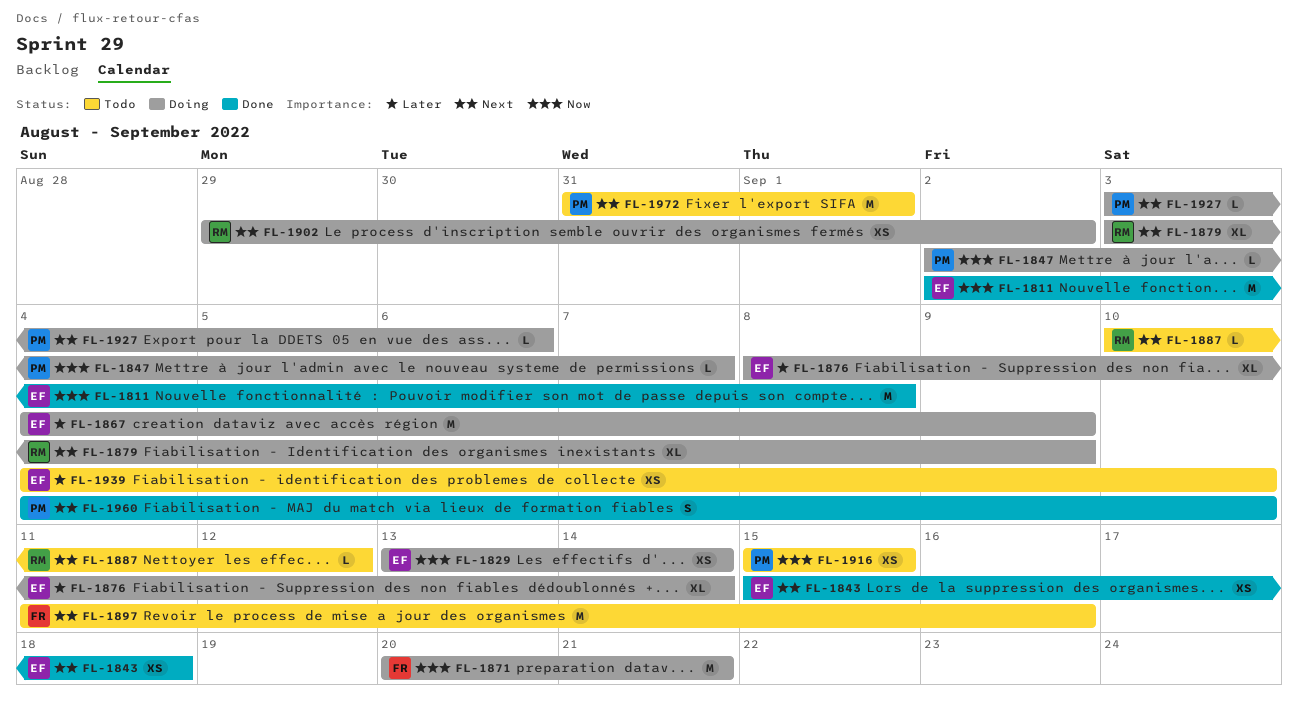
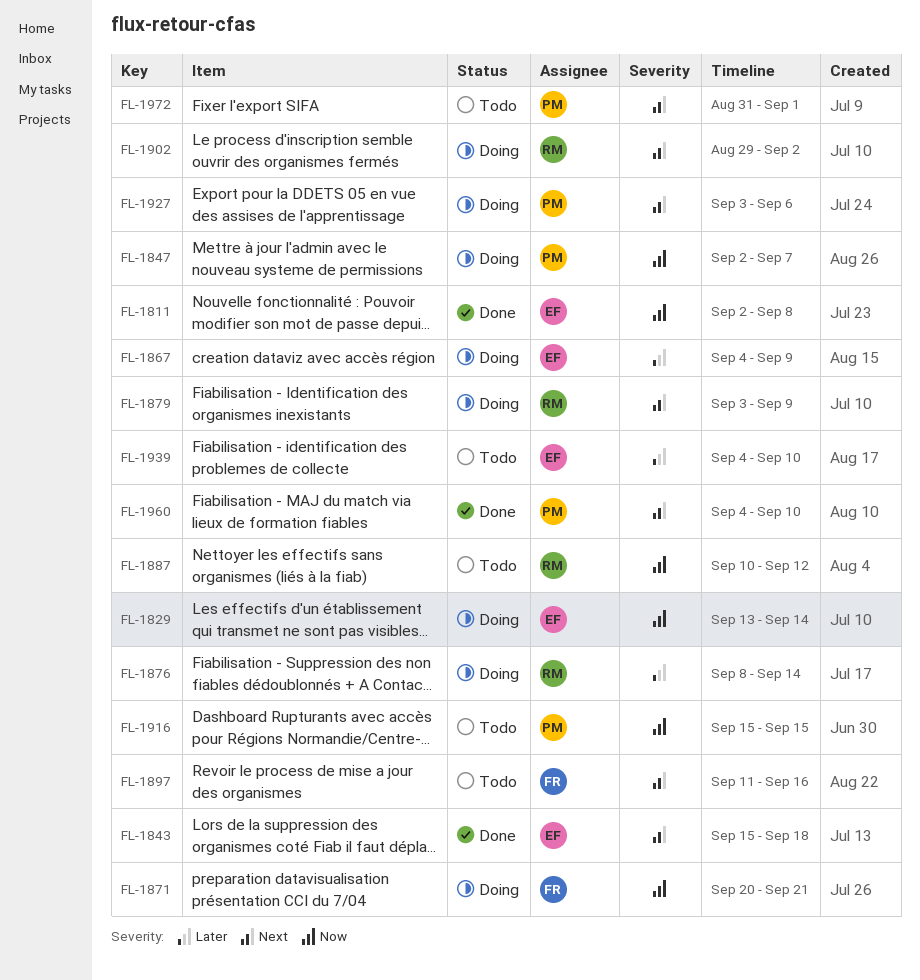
FL-1876, owner: EF -> RM
FL-1887, priority: Next -> Now

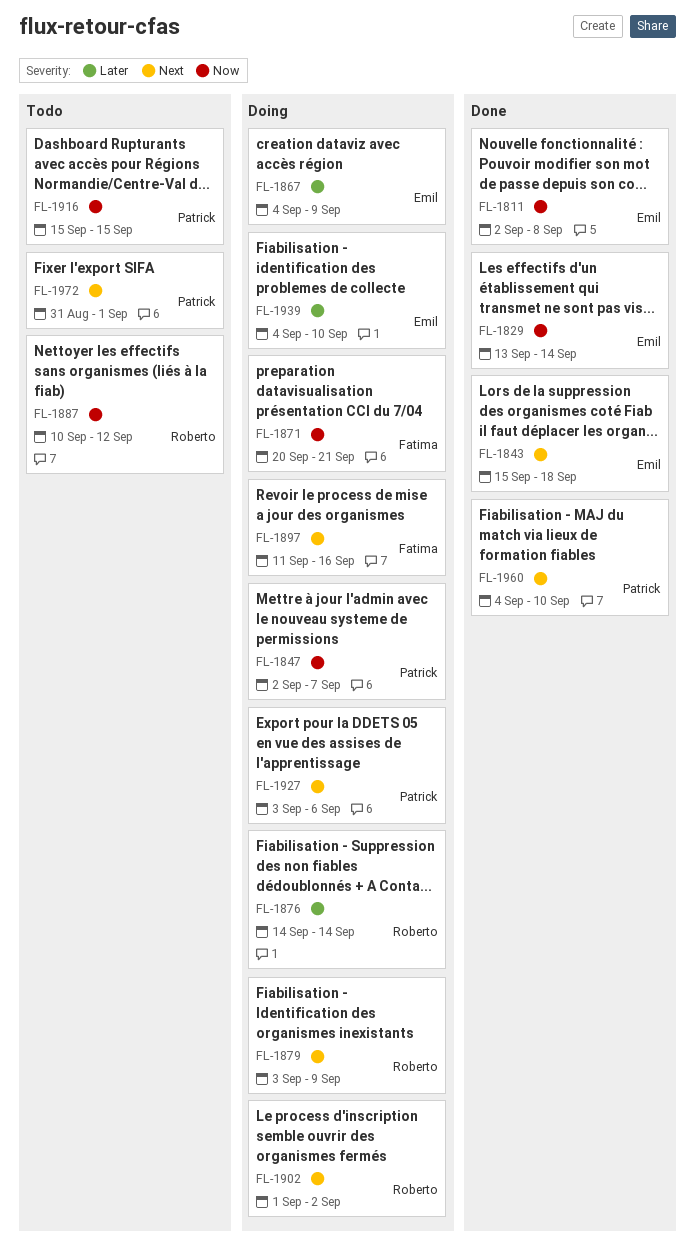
FL-1829, status: Doing -> Done
FL-1876, start: Sep 8 -> Sep 14
FL-1897, status: Todo -> Doing
FL-1902, start: Aug 29 -> Sep 1
FL-1939, status: Todo -> Doing

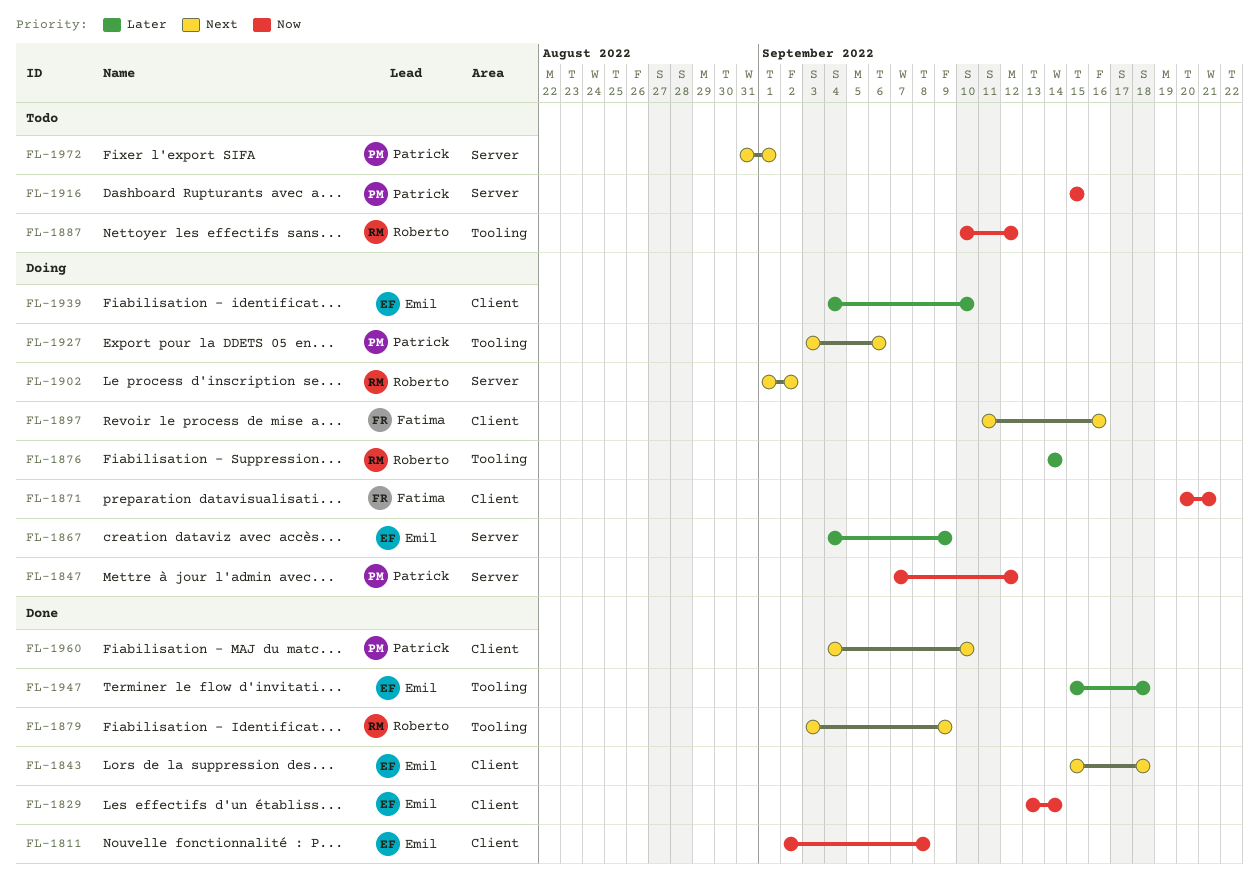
FL-1847, start: Sep 2 -> Sep 7
FL-1847, due: Sep 7 -> Sep 12
FL-1879, status: Doing -> Done
FL-1947: none -> present

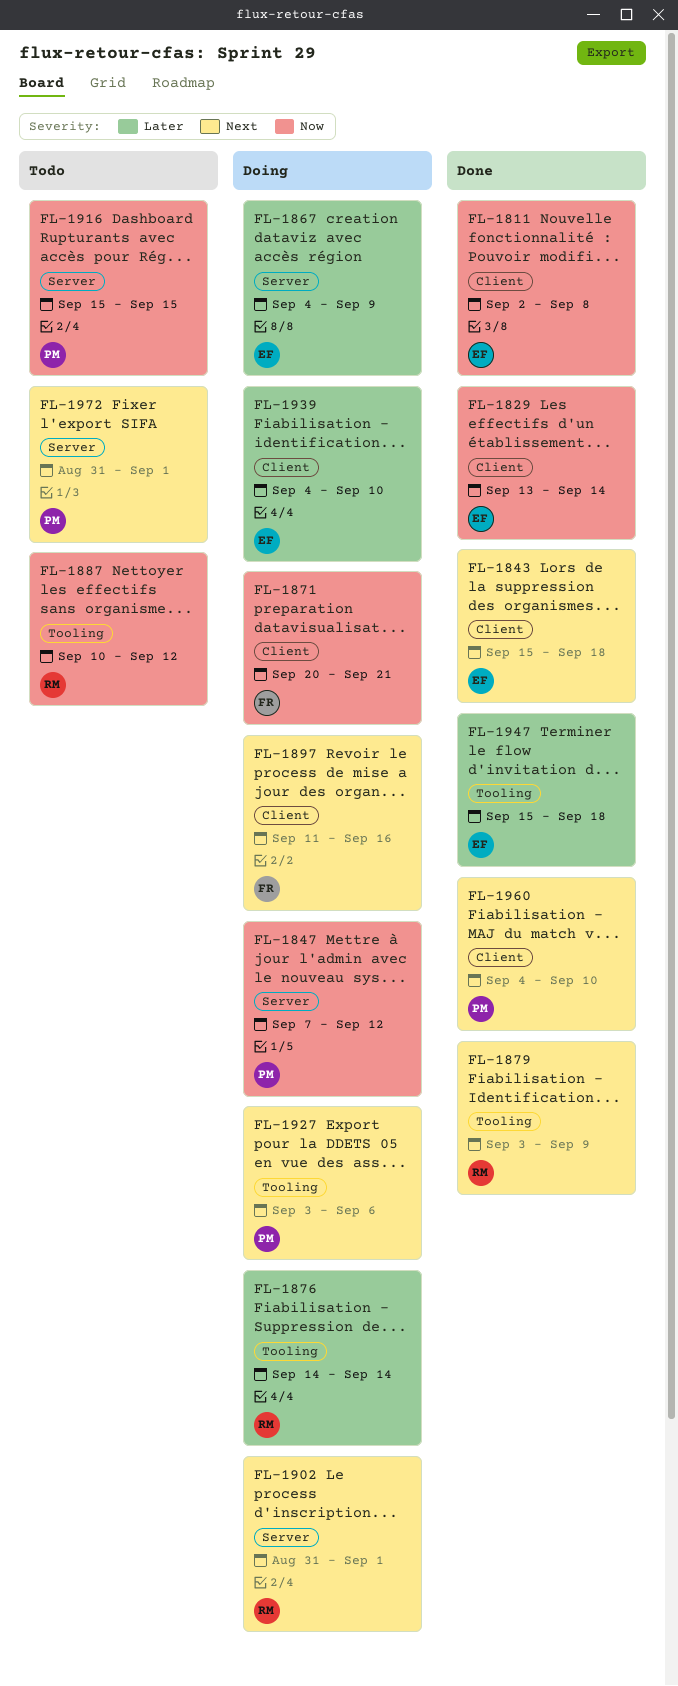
FL-1902, start: Sep 1 -> Aug 31
FL-1902, due: Sep 2 -> Sep 1

